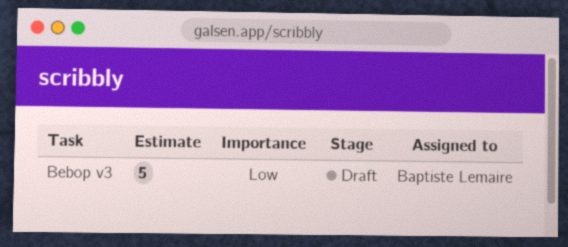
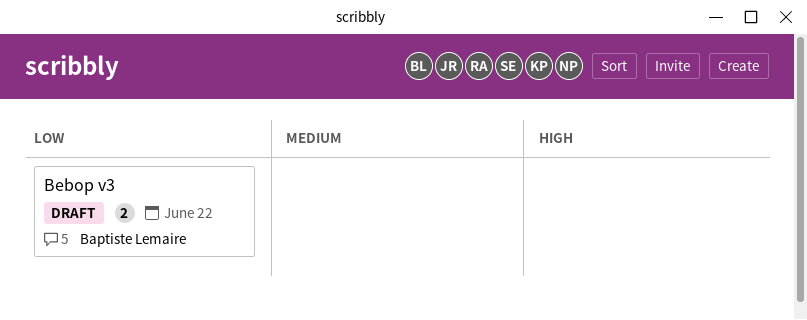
Bebop v3, estimate: 5 -> 2

